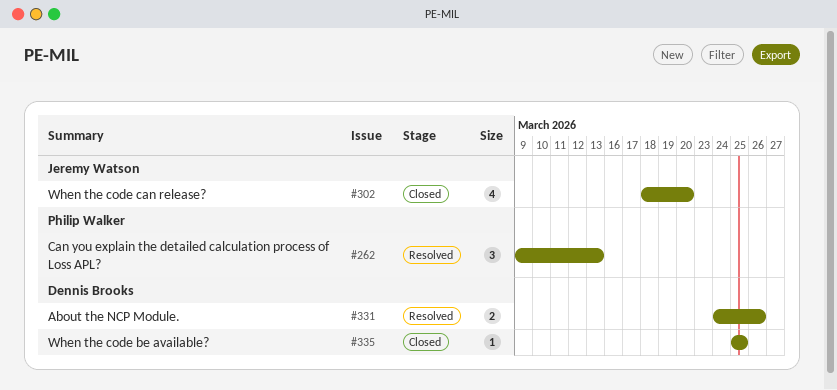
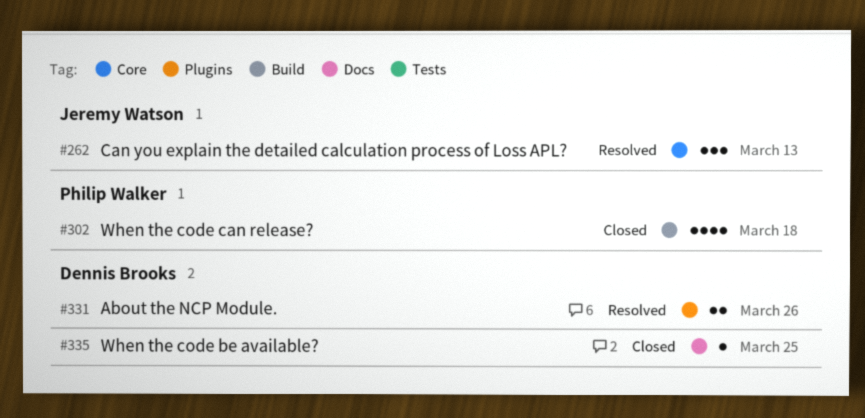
#262, owner: Philip Walker -> Jeremy Watson
#302, owner: Jeremy Watson -> Philip Walker
#302, due: Mar 20 -> Mar 18

